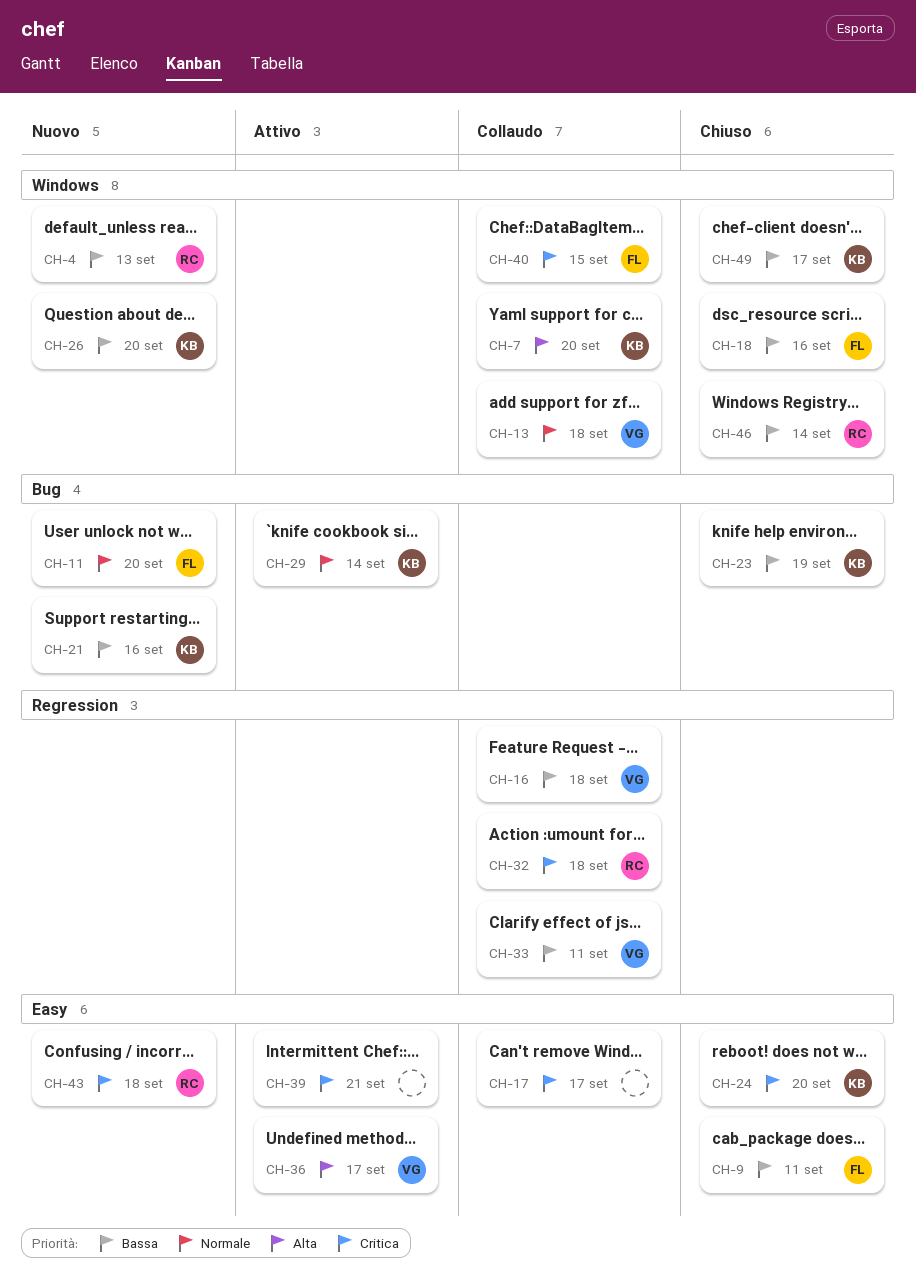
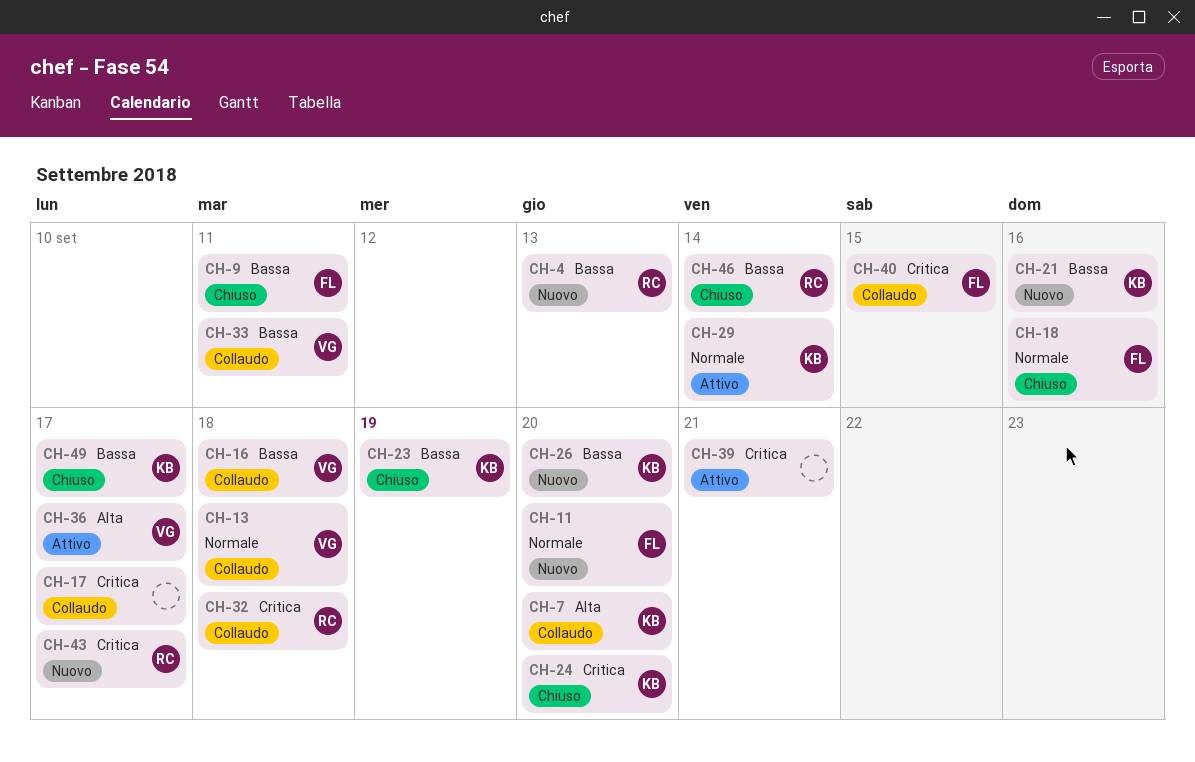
CH-18, priority: Bassa -> Normale
CH-43, due: Sep 18 -> Sep 17

